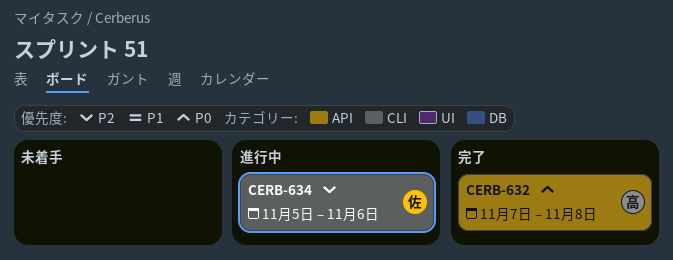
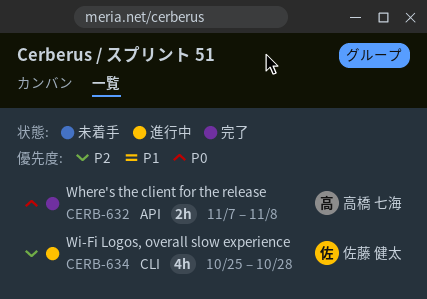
CERB-634, start: Nov 5 -> Oct 25
CERB-634, due: Nov 6 -> Oct 28

